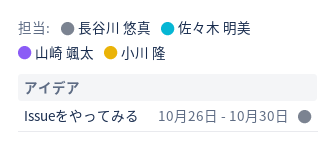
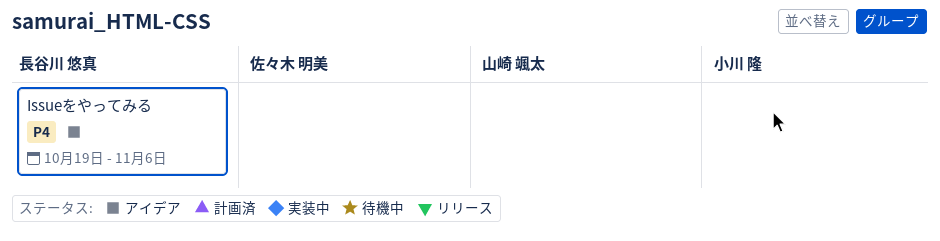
Issueをやってみる, start: Oct 26 -> Oct 19
Issueをやってみる, due: Oct 30 -> Nov 6

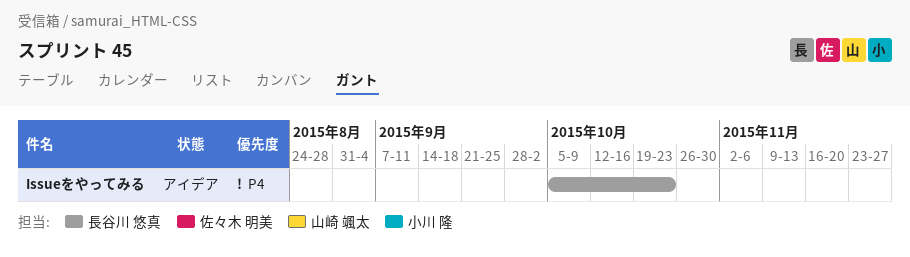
Issueをやってみる, start: Oct 19 -> Oct 5
Issueをやってみる, due: Nov 6 -> Oct 23

